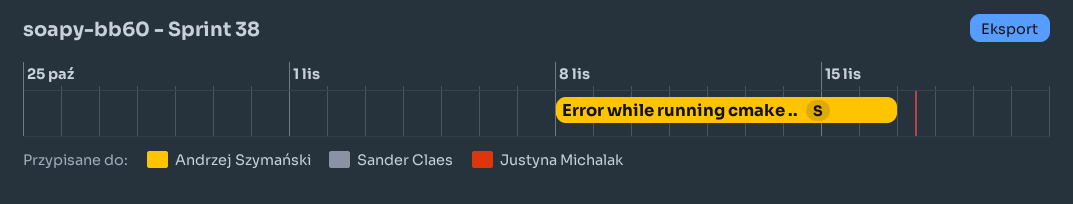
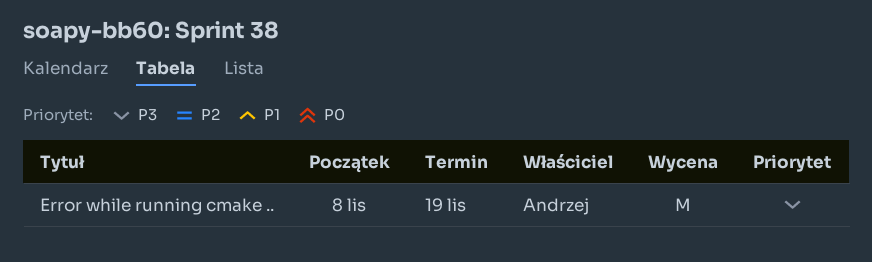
Error while running cmake .., estimate: S -> M
Error while running cmake .., due: Nov 16 -> Nov 19

